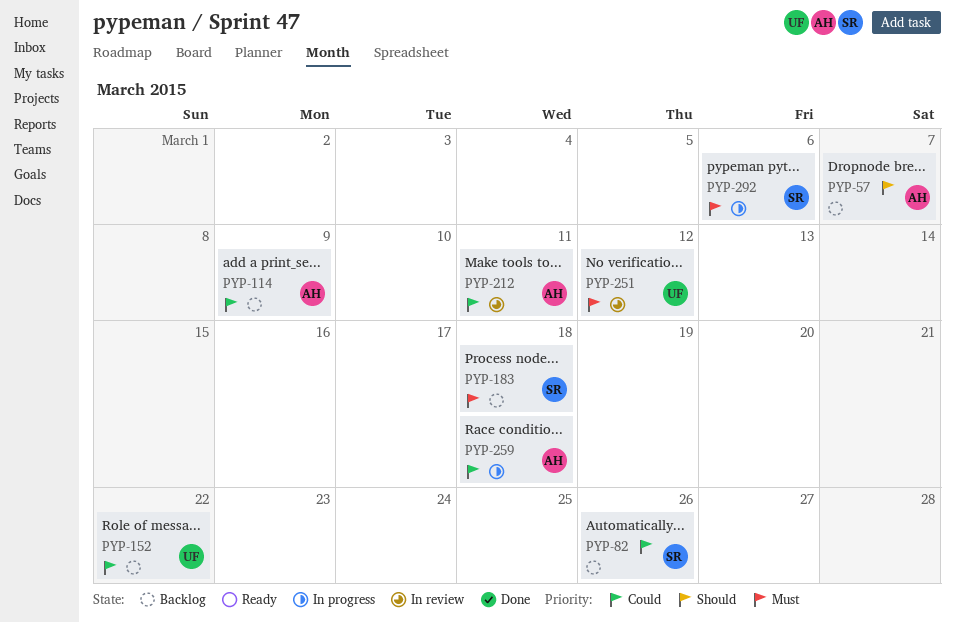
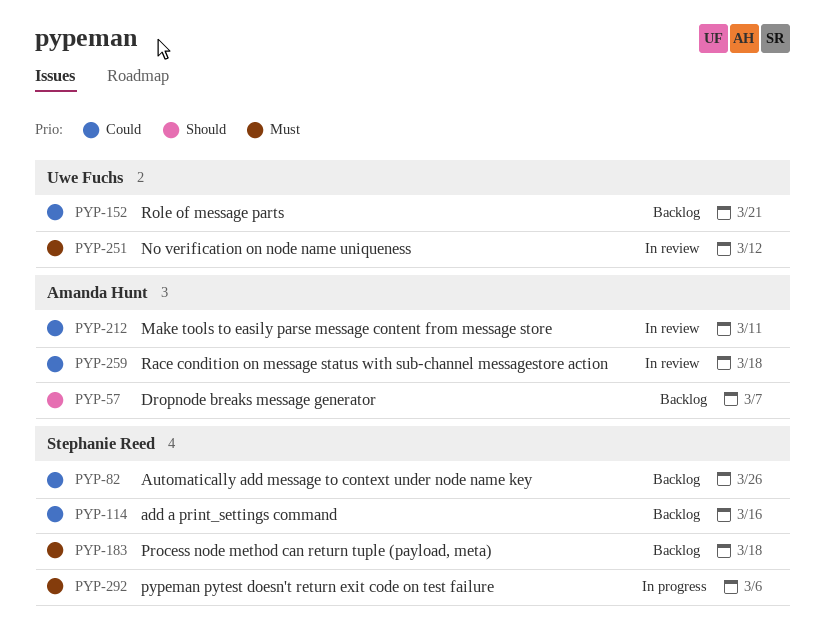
PYP-114, owner: Amanda Hunt -> Stephanie Reed
PYP-114, due: Mar 9 -> Mar 16
PYP-152, due: Mar 22 -> Mar 21
PYP-259, status: In progress -> In review

